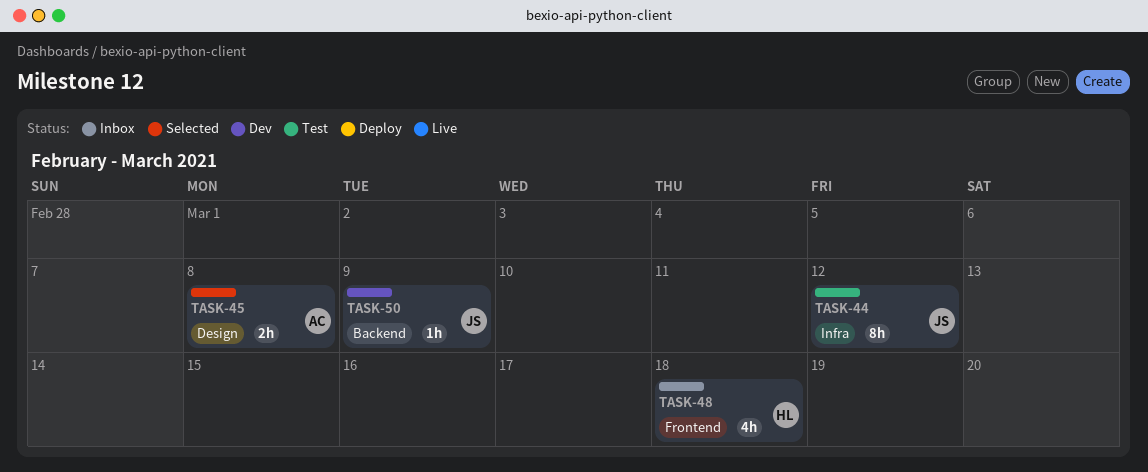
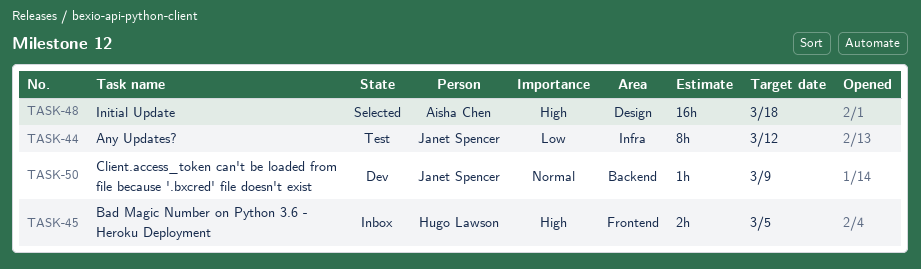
TASK-45, status: Selected -> Inbox
TASK-45, owner: Aisha Chen -> Hugo Lawson
TASK-45, label: Design -> Frontend
TASK-45, due: Mar 8 -> Mar 5
TASK-48, status: Inbox -> Selected
TASK-48, owner: Hugo Lawson -> Aisha Chen
TASK-48, label: Frontend -> Design
TASK-48, estimate: 4h -> 16h

